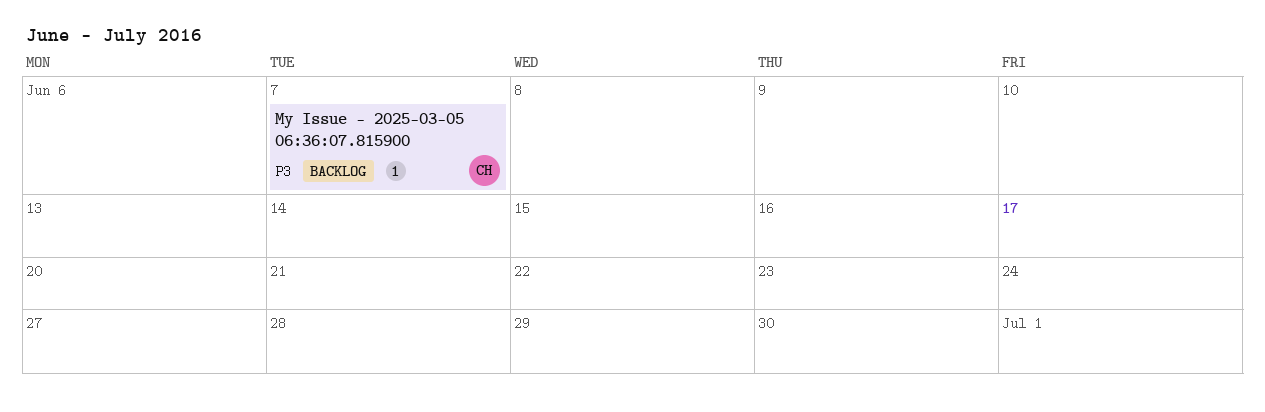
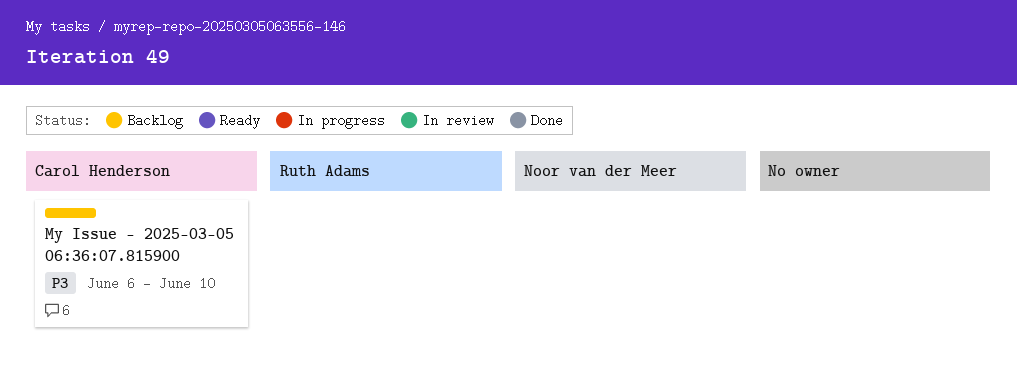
My Issue - 2025-03-05 06:36:07.815900, due: Jun 7 -> Jun 10

